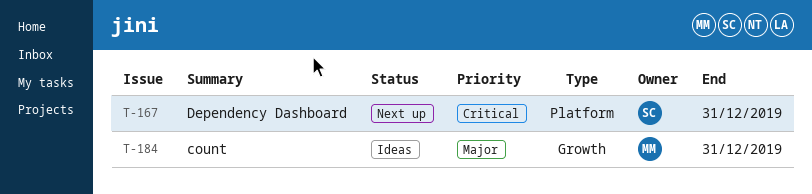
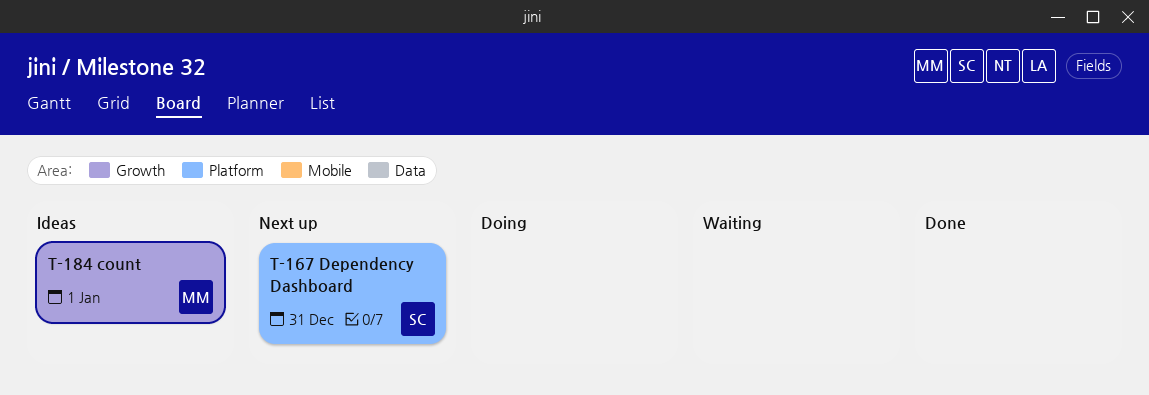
T-184, due: Dec 31 -> Jan 1

